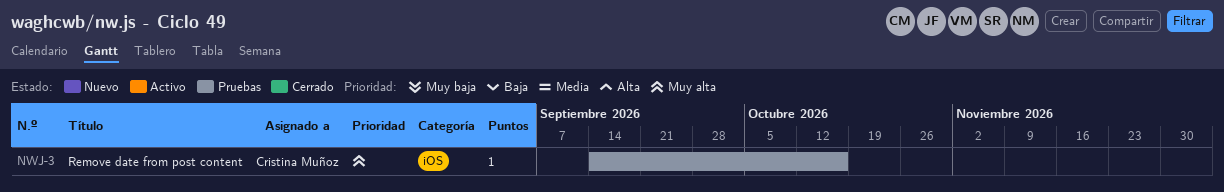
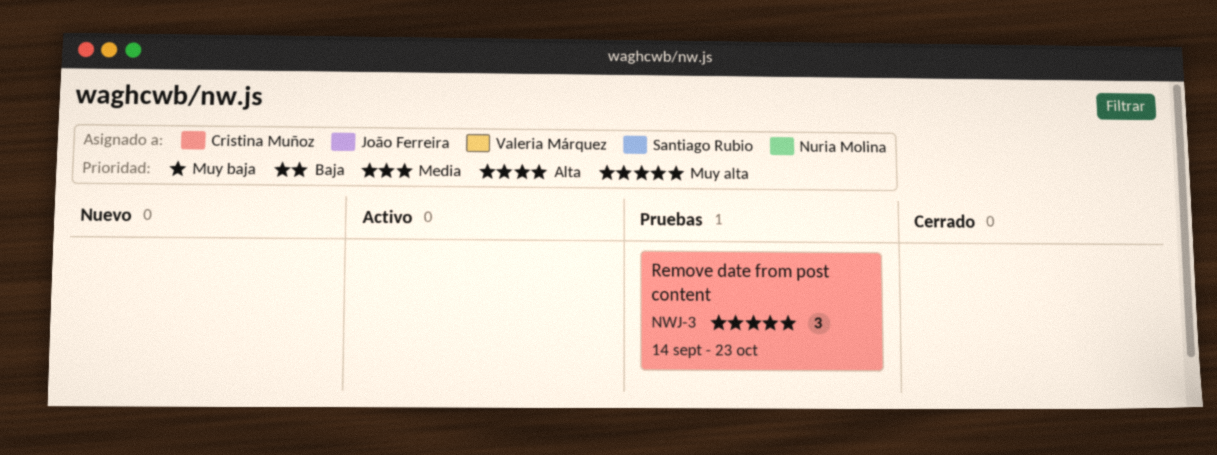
NWJ-3, estimate: 1 -> 3
NWJ-3, due: Oct 16 -> Oct 23

